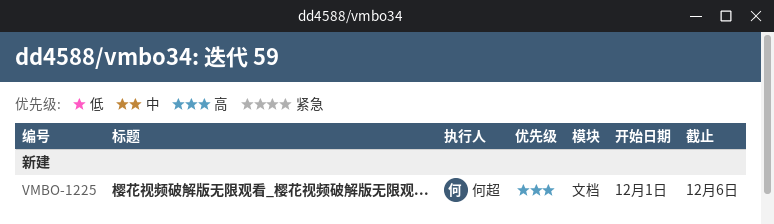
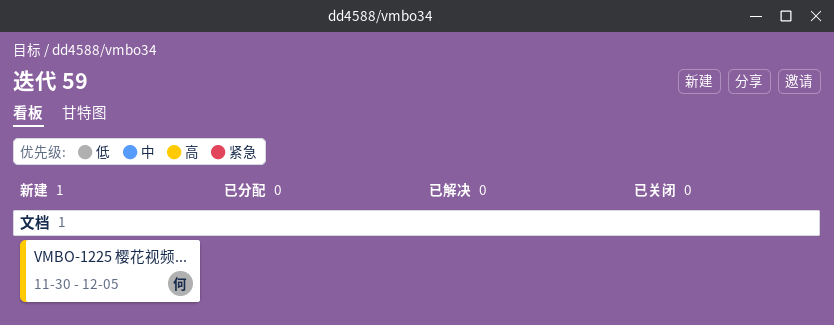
VMBO-1225, start: Dec 1 -> Nov 30
VMBO-1225, due: Dec 6 -> Dec 5

